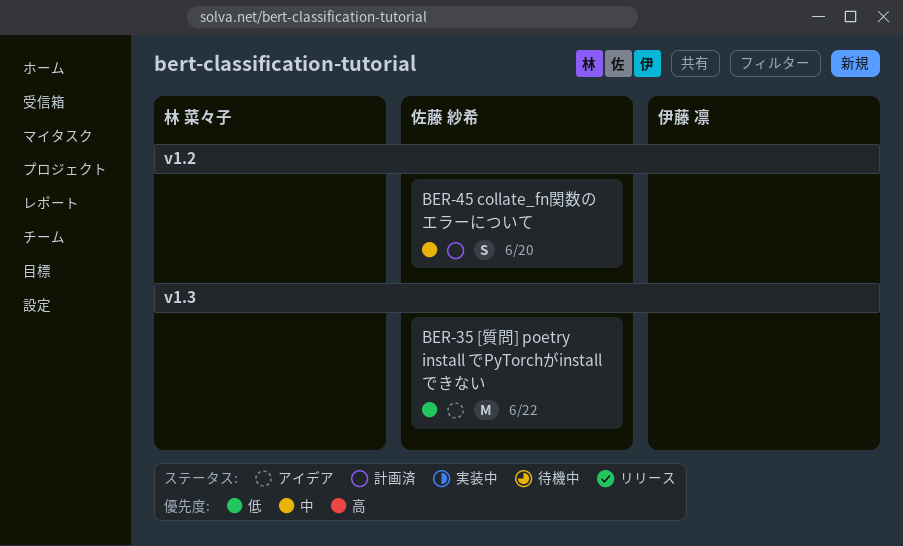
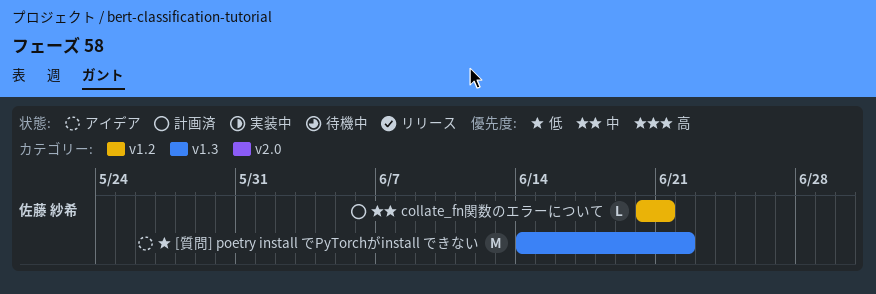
collate_fn関数のエラーについて, estimate: S -> L
collate_fn関数のエラーについて, due: Jun 20 -> Jun 21

